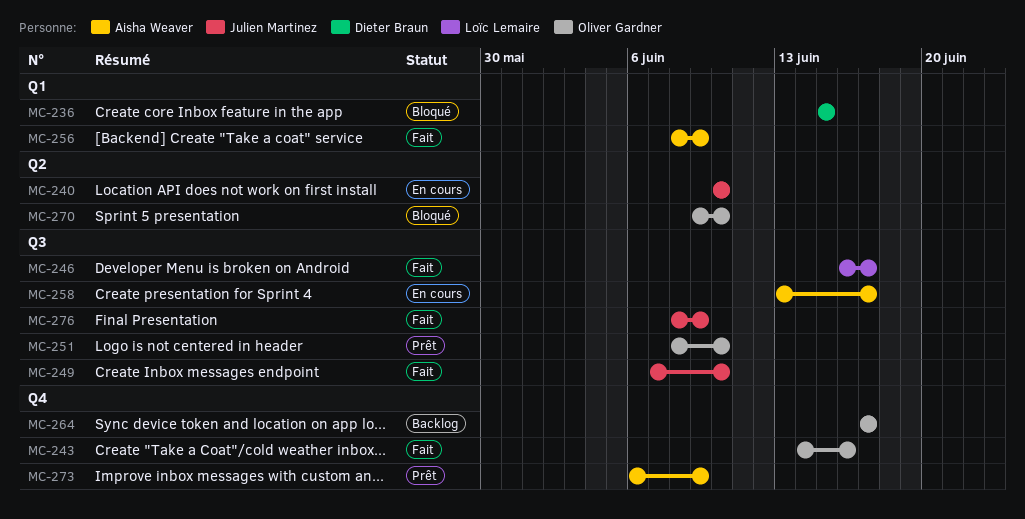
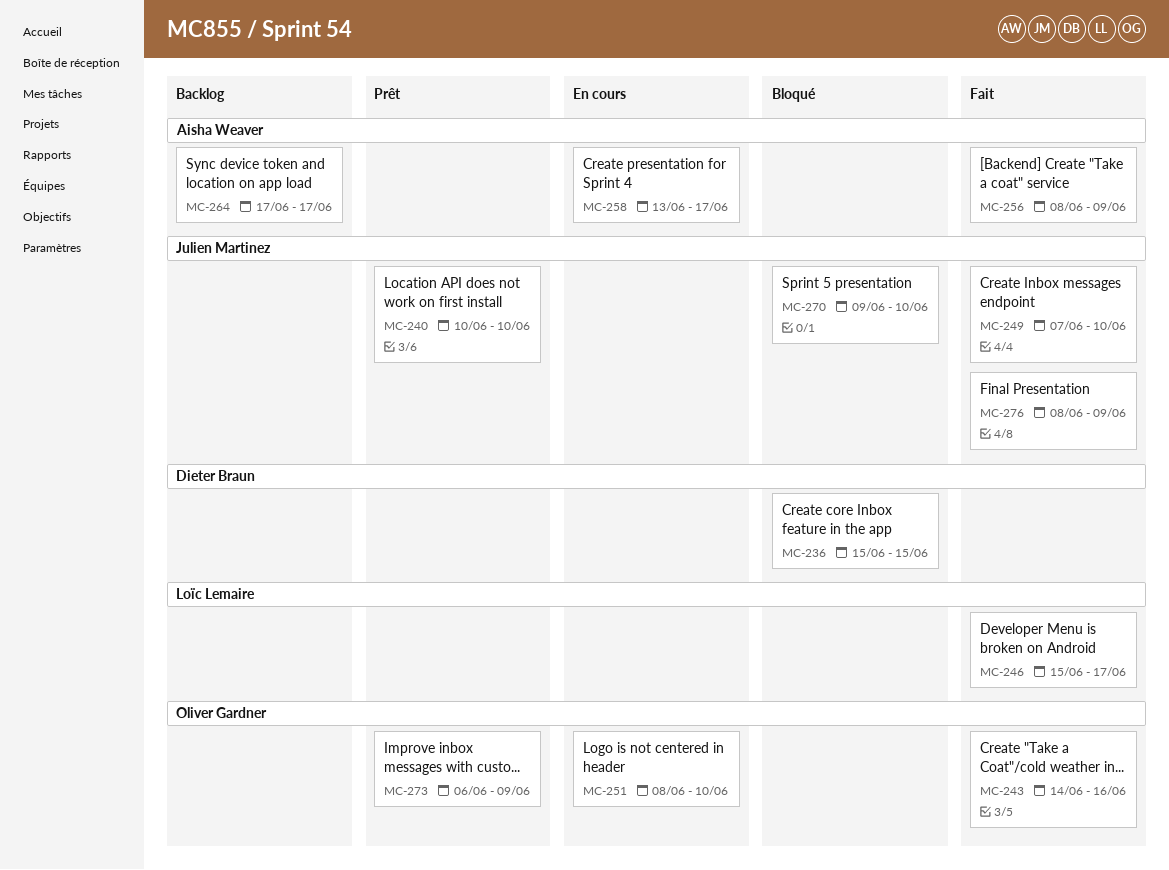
MC-240, status: En cours -> Prêt
MC-246, start: Jun 16 -> Jun 15
MC-251, status: Prêt -> En cours
MC-264, owner: Oliver Gardner -> Aisha Weaver
MC-270, owner: Oliver Gardner -> Julien Martinez
MC-273, owner: Aisha Weaver -> Oliver Gardner

